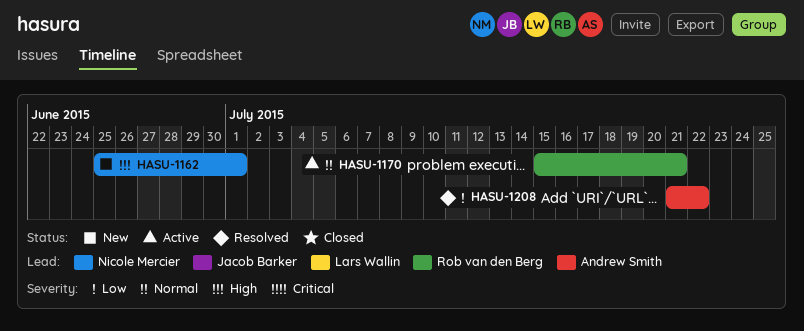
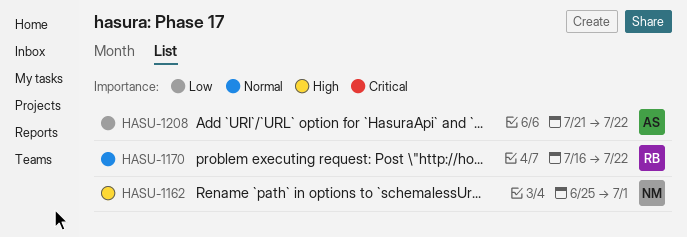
HASU-1170, start: Jul 15 -> Jul 16
HASU-1170, due: Jul 21 -> Jul 22

